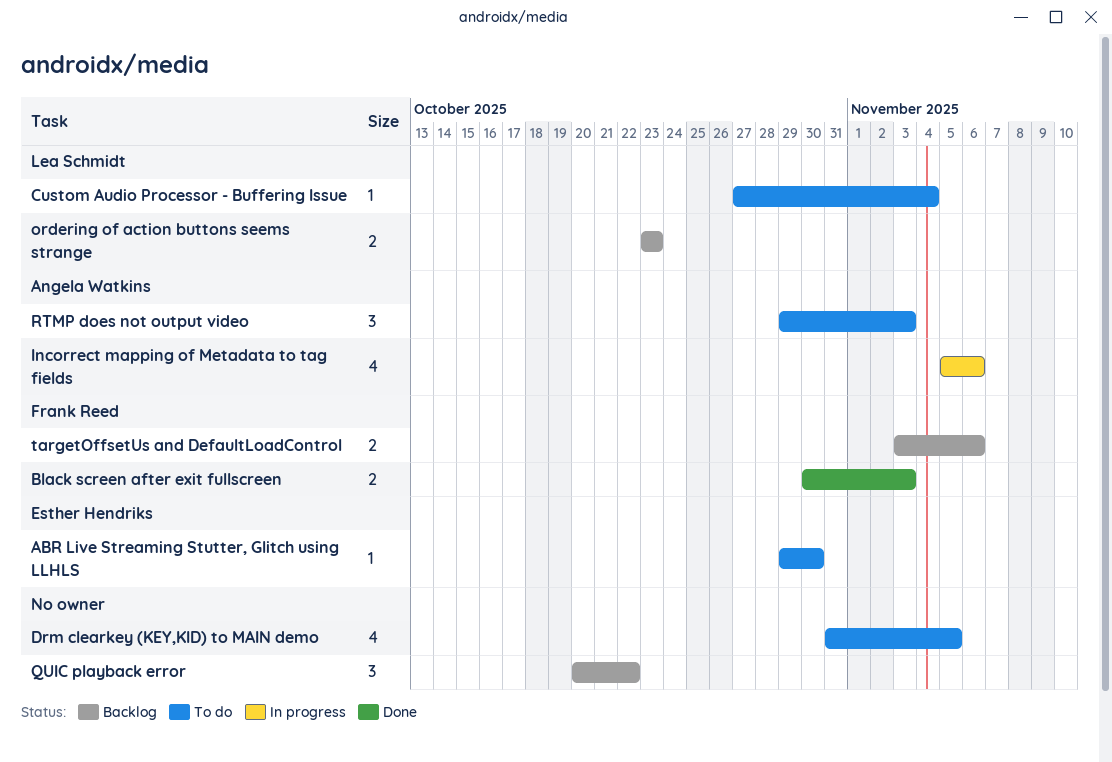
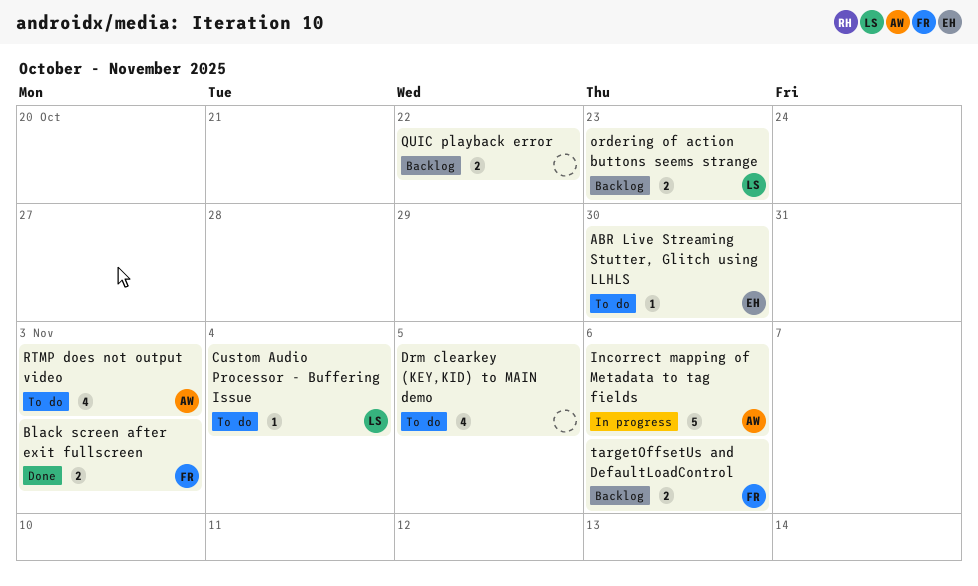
Incorrect mapping of Metadata to tag fields, estimate: 4 -> 5
QUIC playback error, estimate: 3 -> 2
RTMP does not output video, estimate: 3 -> 4

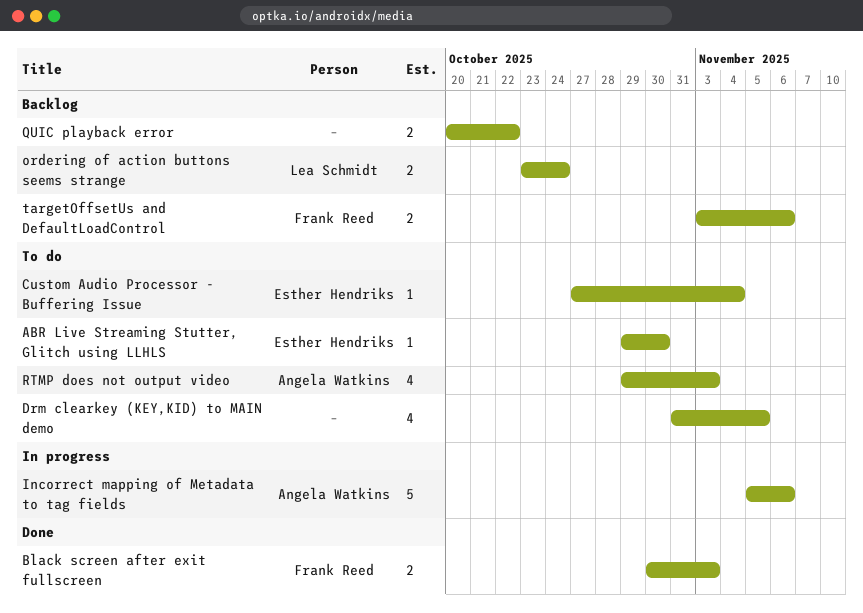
Custom Audio Processor - Buffering Issue, owner: Lea Schmidt -> Esther Hendriks
ordering of action buttons seems strange, due: Oct 23 -> Oct 24

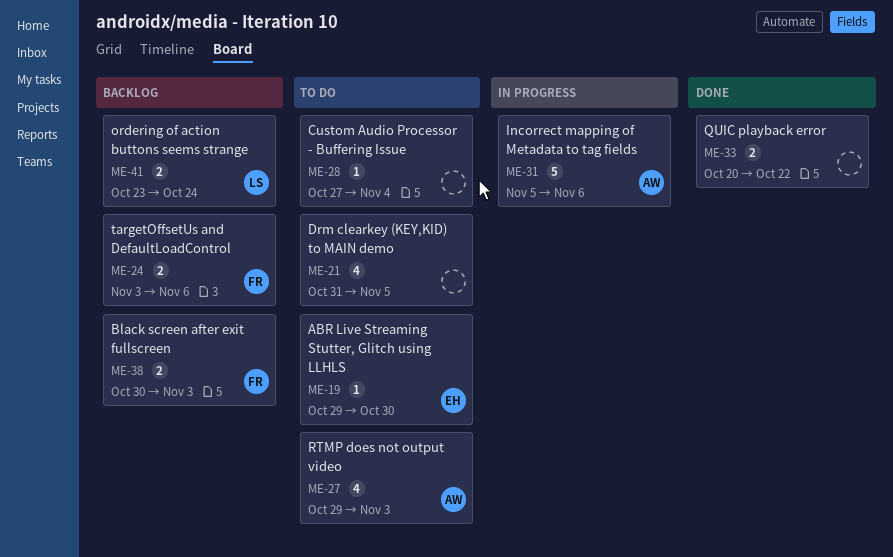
Black screen after exit fullscreen, status: Done -> Backlog
Custom Audio Processor - Buffering Issue, owner: Esther Hendriks -> none
QUIC playback error, status: Backlog -> Done

